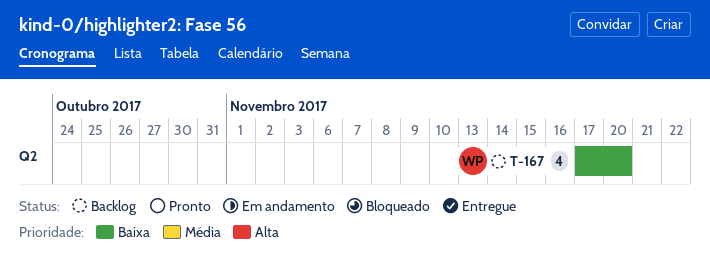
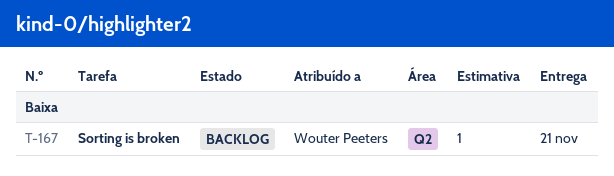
T-167, estimate: 4 -> 1
T-167, due: Nov 20 -> Nov 21

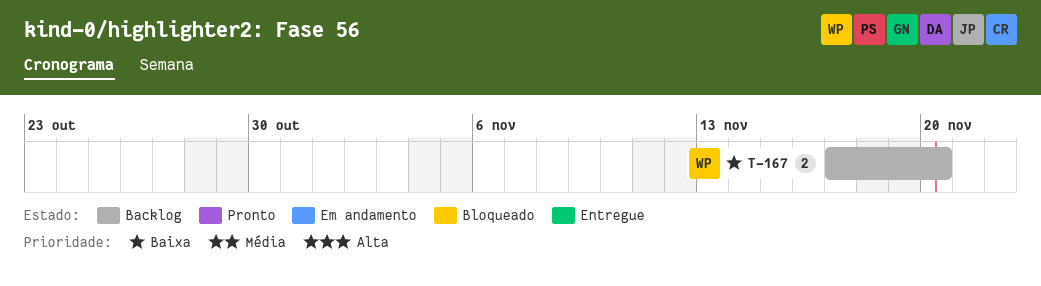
T-167, estimate: 1 -> 2
T-167, due: Nov 21 -> Nov 20

